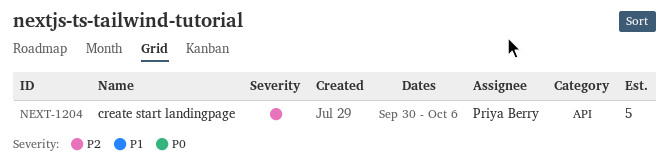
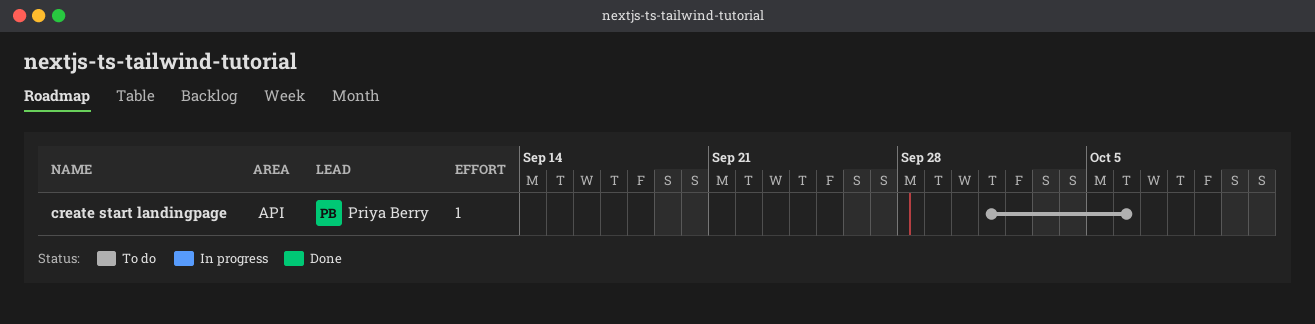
create start landingpage, estimate: 5 -> 1
create start landingpage, start: Sep 30 -> Oct 1

